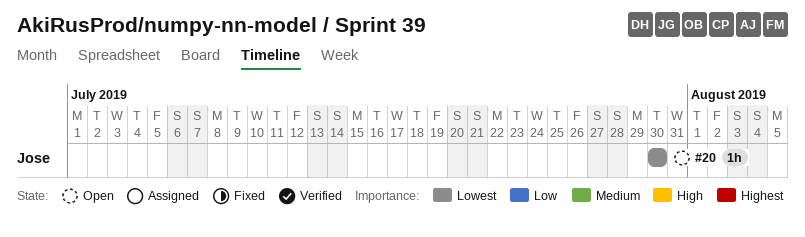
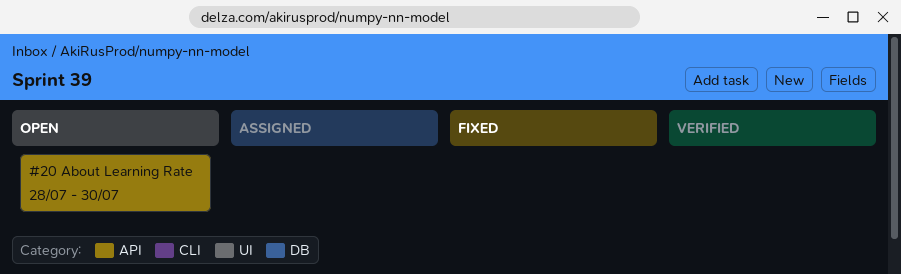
#20, start: Jul 30 -> Jul 28

